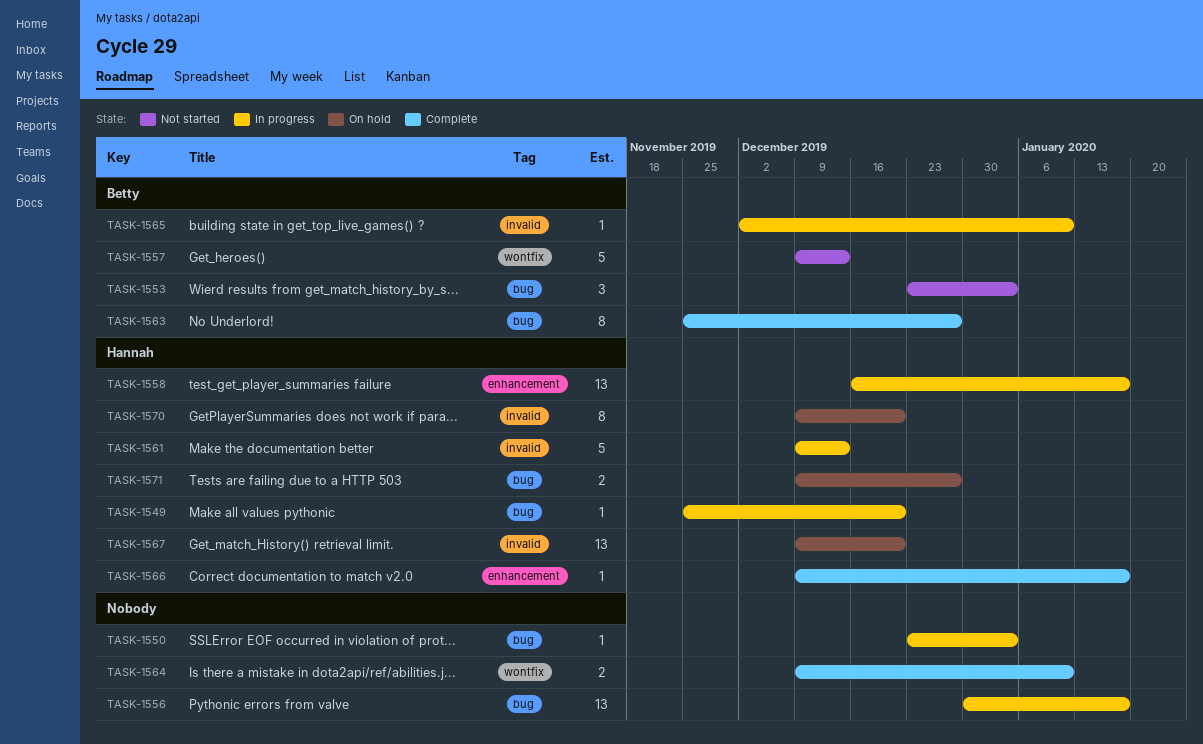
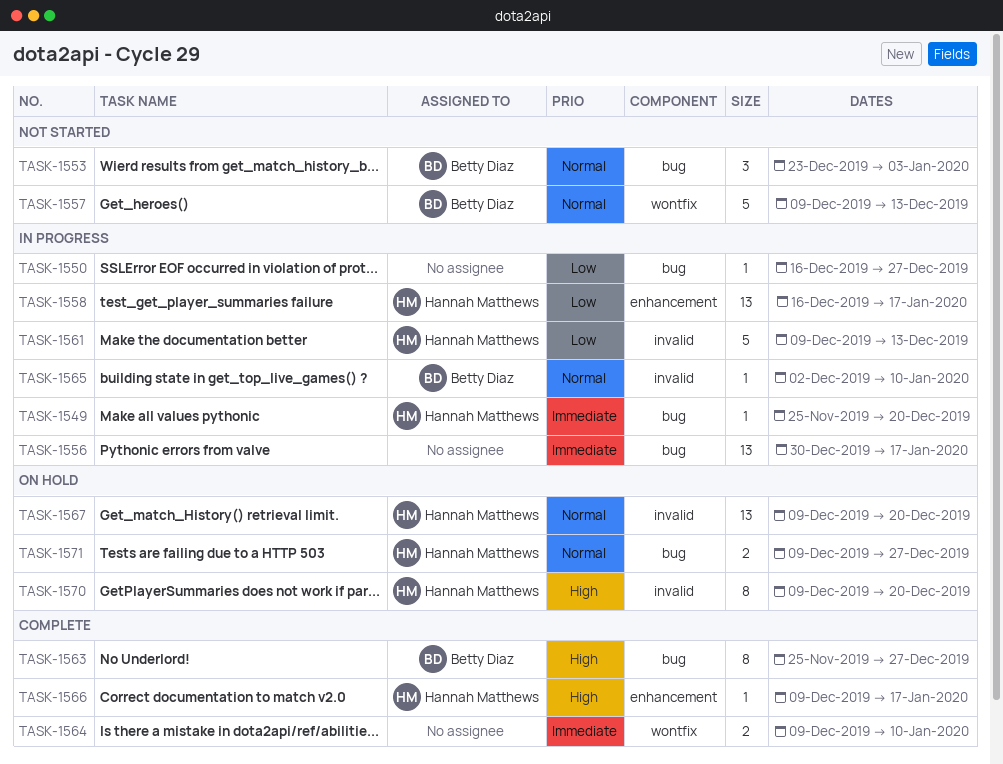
TASK-1550, start: Dec 23 -> Dec 16
TASK-1550, due: Jan 3 -> Dec 27

